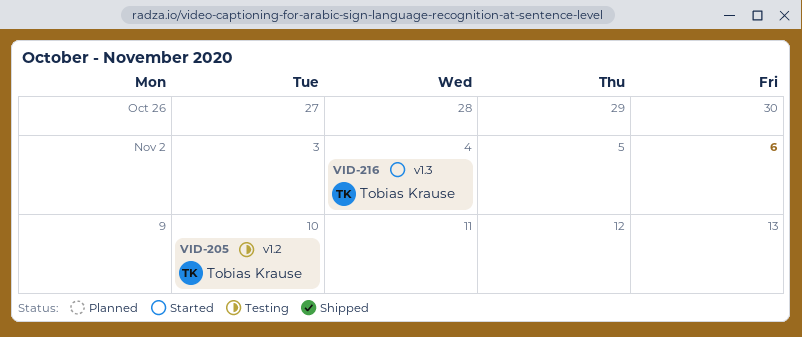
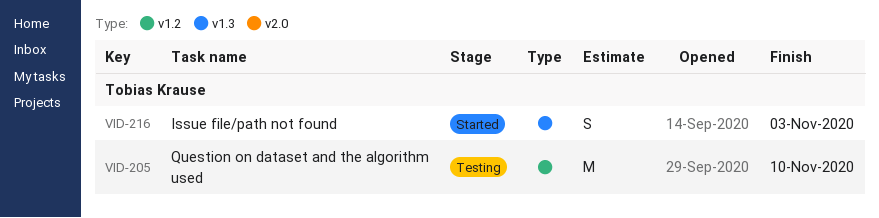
VID-216, due: Nov 4 -> Nov 3

